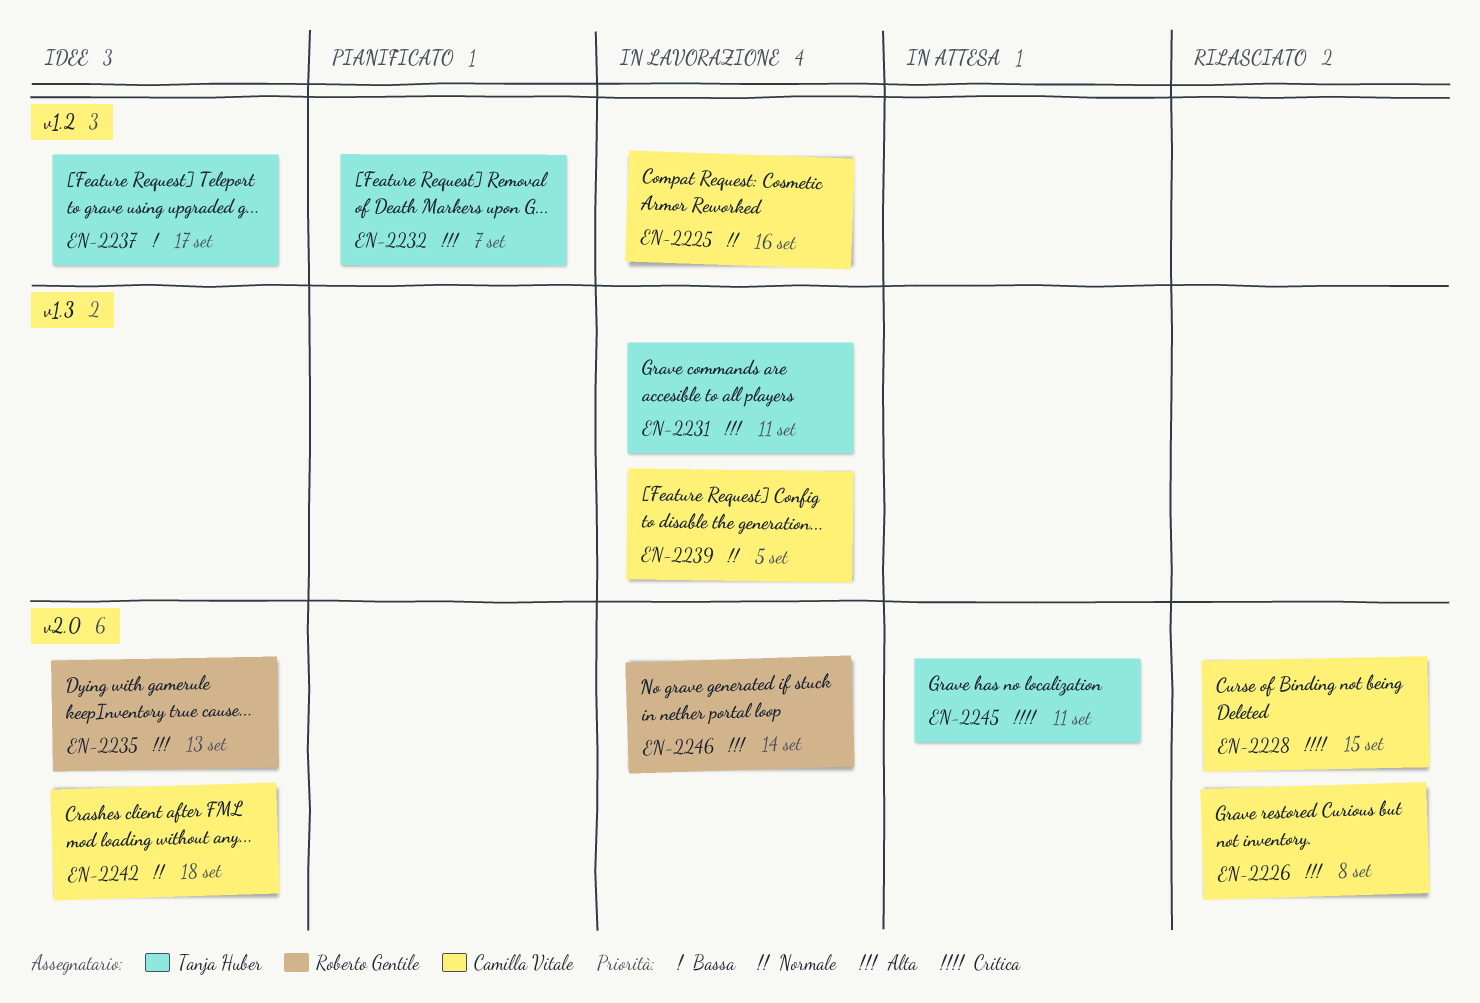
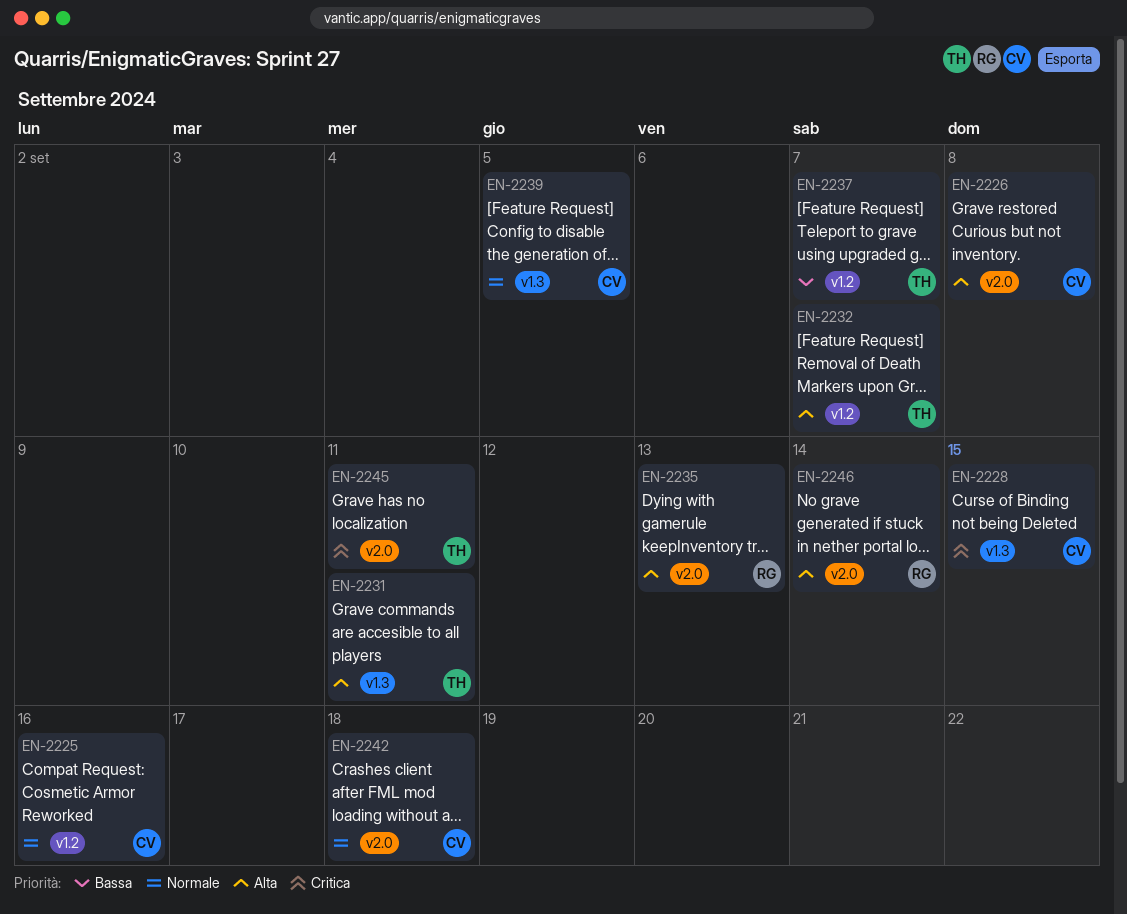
EN-2228, label: v2.0 -> v1.3
EN-2237, due: Sep 17 -> Sep 7

